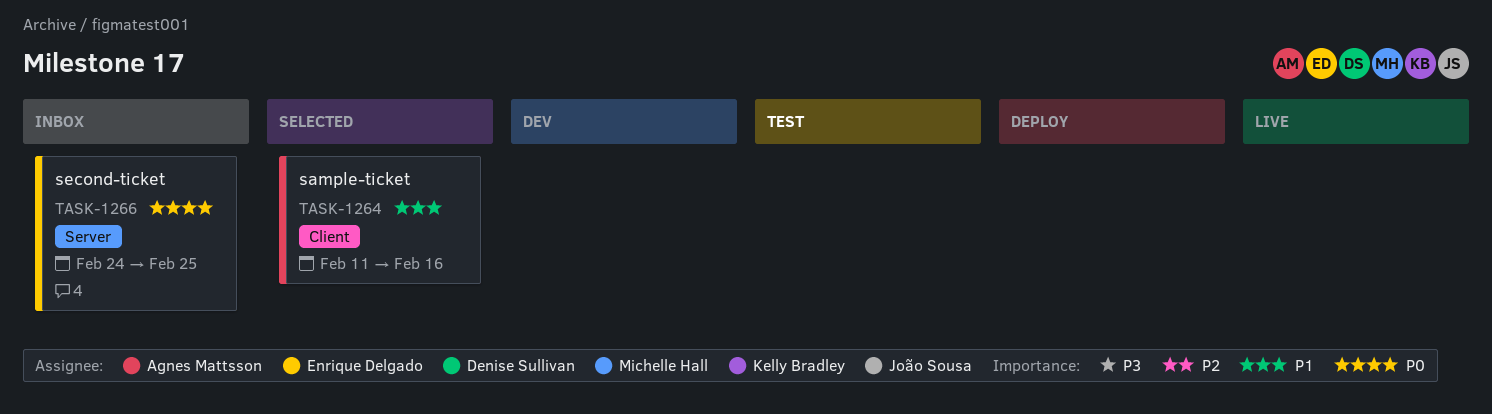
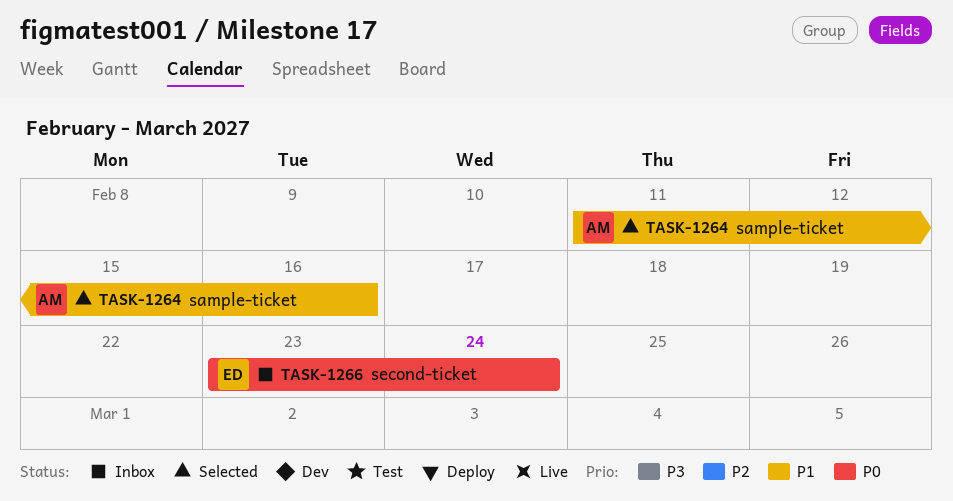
TASK-1266, start: Feb 24 -> Feb 23
TASK-1266, due: Feb 25 -> Feb 24

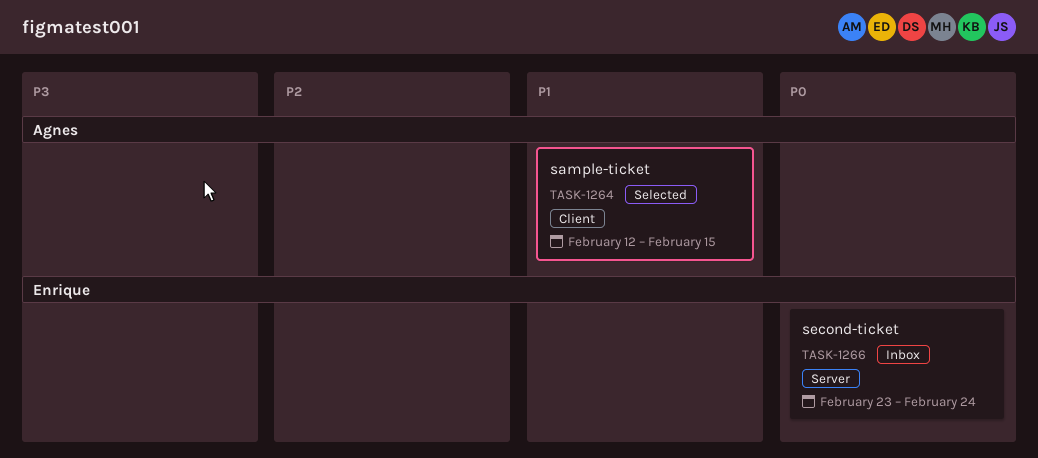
TASK-1264, start: Feb 11 -> Feb 12
TASK-1264, due: Feb 16 -> Feb 15

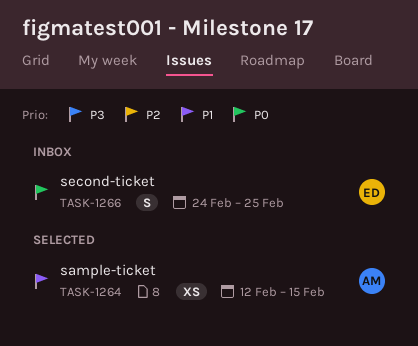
TASK-1266, start: Feb 23 -> Feb 24
TASK-1266, due: Feb 24 -> Feb 25

